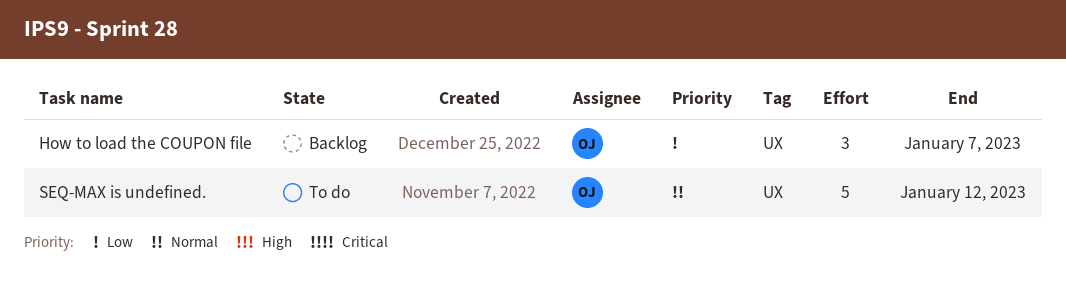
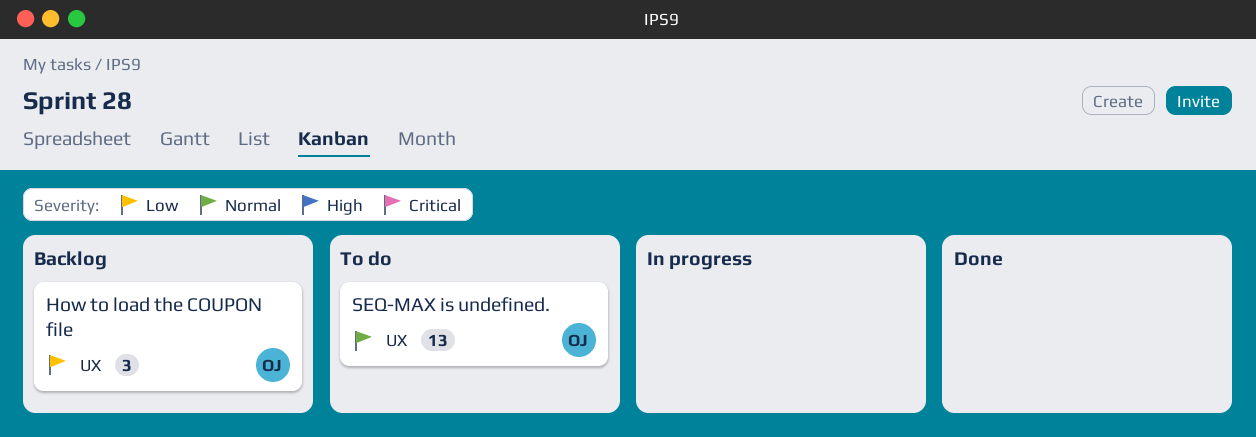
SEQ-MAX is undefined., estimate: 5 -> 13

